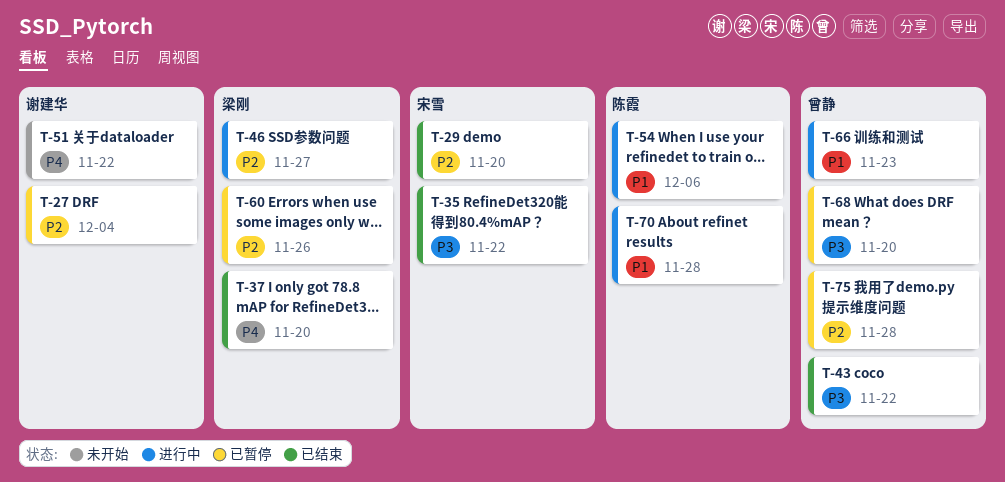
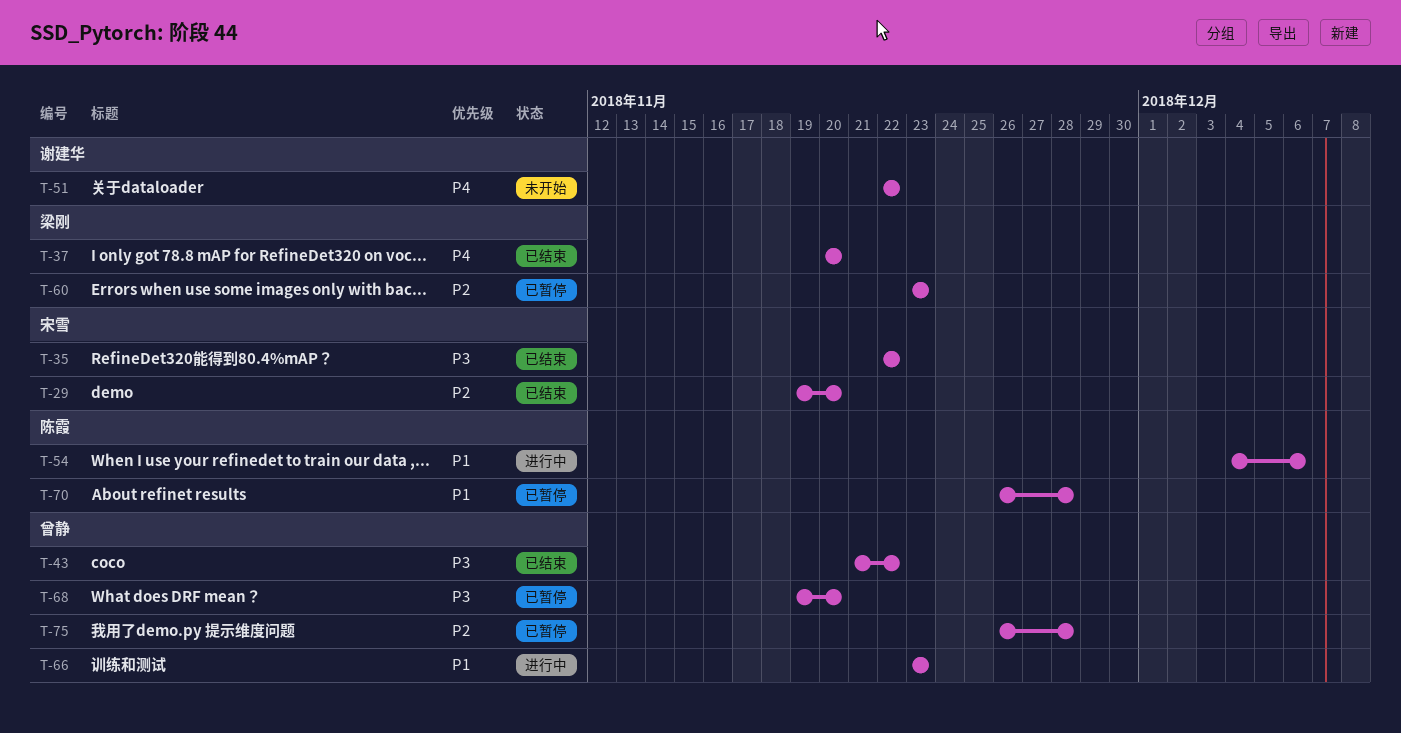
T-27: present -> none
T-46: present -> none
T-60, due: Nov 26 -> Nov 23
T-70, status: 进行中 -> 已暂停

